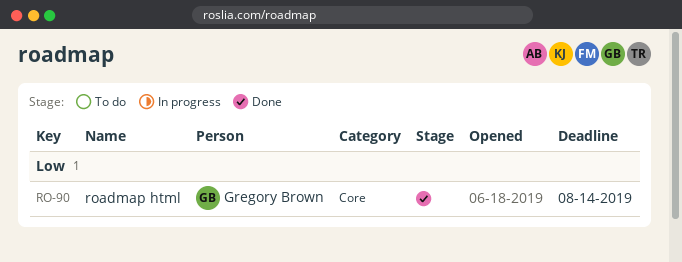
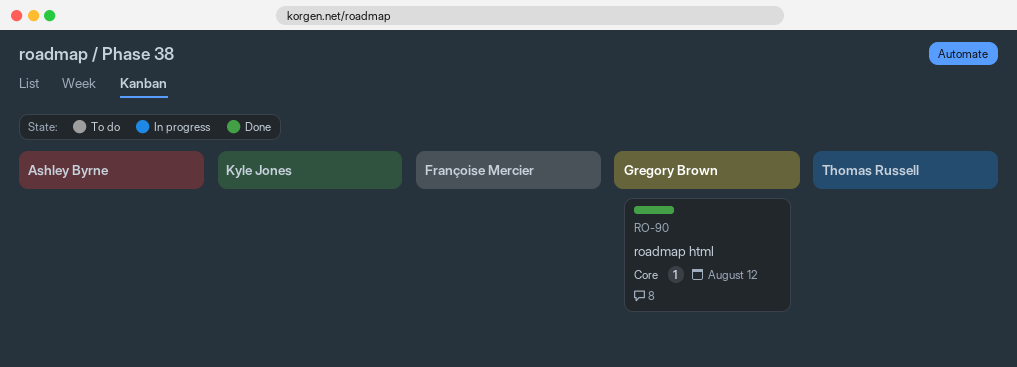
RO-90, due: Aug 14 -> Aug 12

